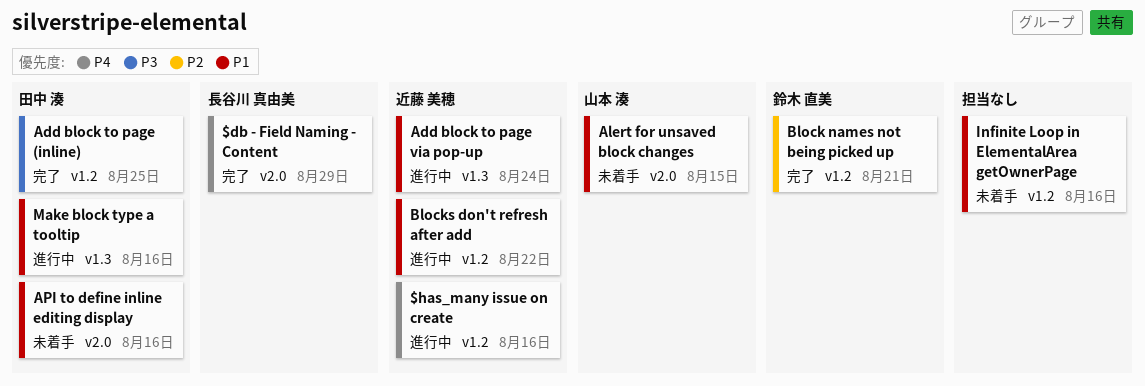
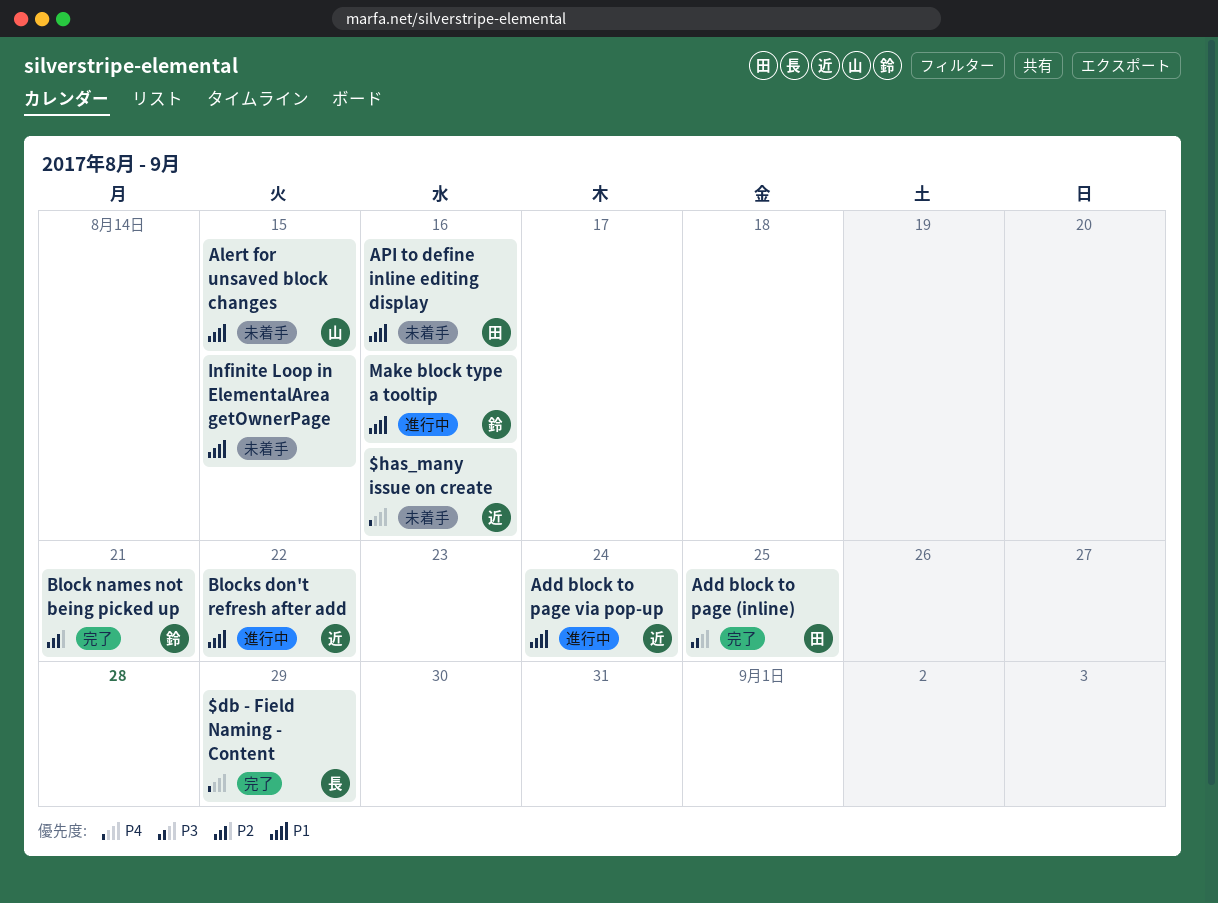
$has_many issue on create, status: 進行中 -> 未着手
Infinite Loop in ElementalArea getOwnerPage, due: Aug 16 -> Aug 15
Make block type a tooltip, owner: 田中 湊 -> 鈴木 直美

